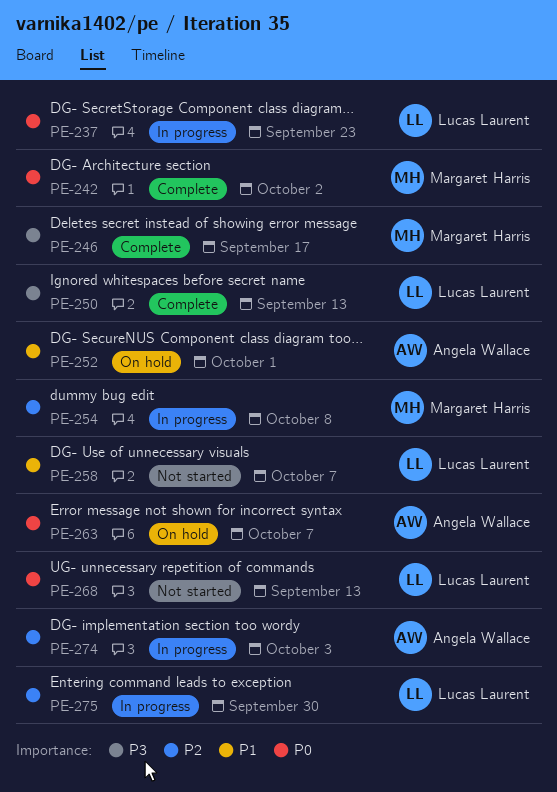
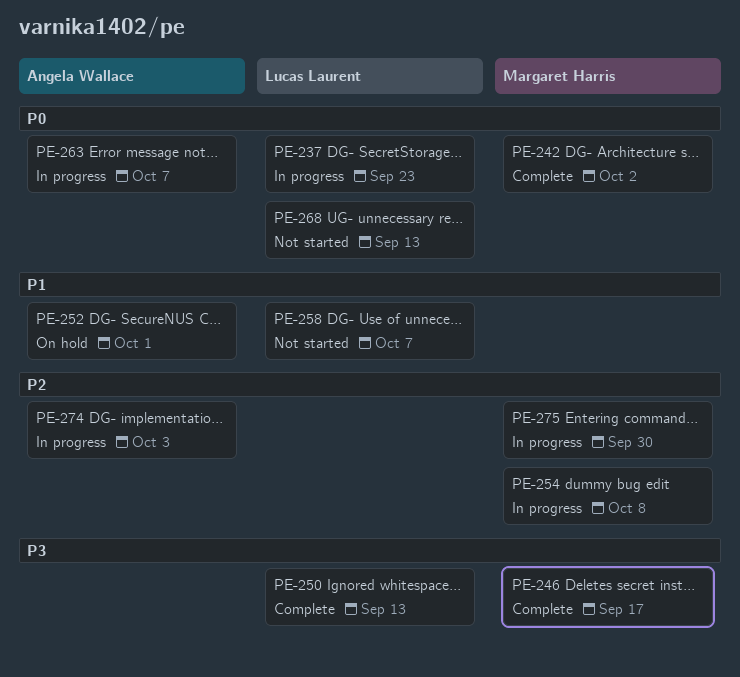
PE-263, status: On hold -> In progress
PE-275, owner: Lucas Laurent -> Margaret Harris

